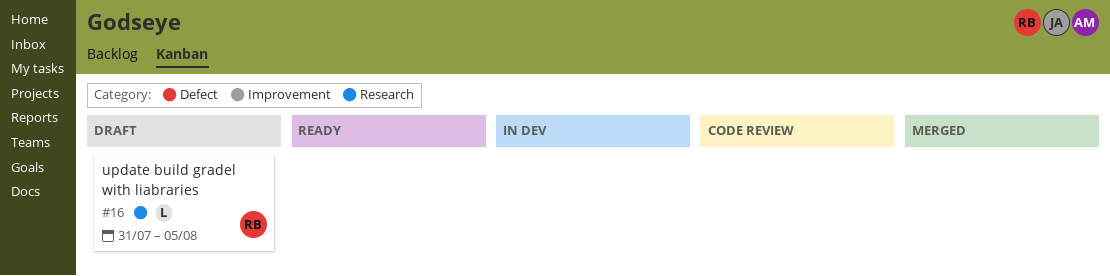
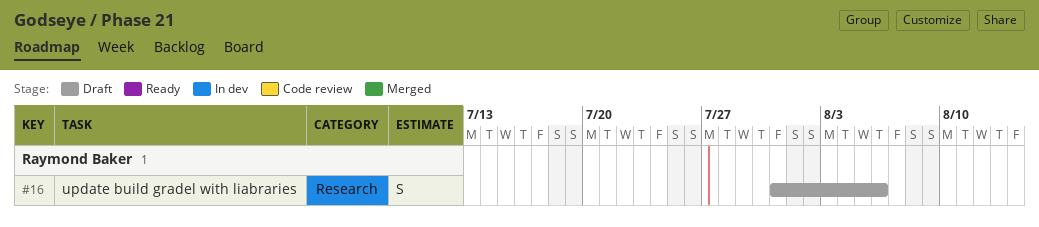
#16, estimate: L -> S
#16, due: Aug 5 -> Aug 6

